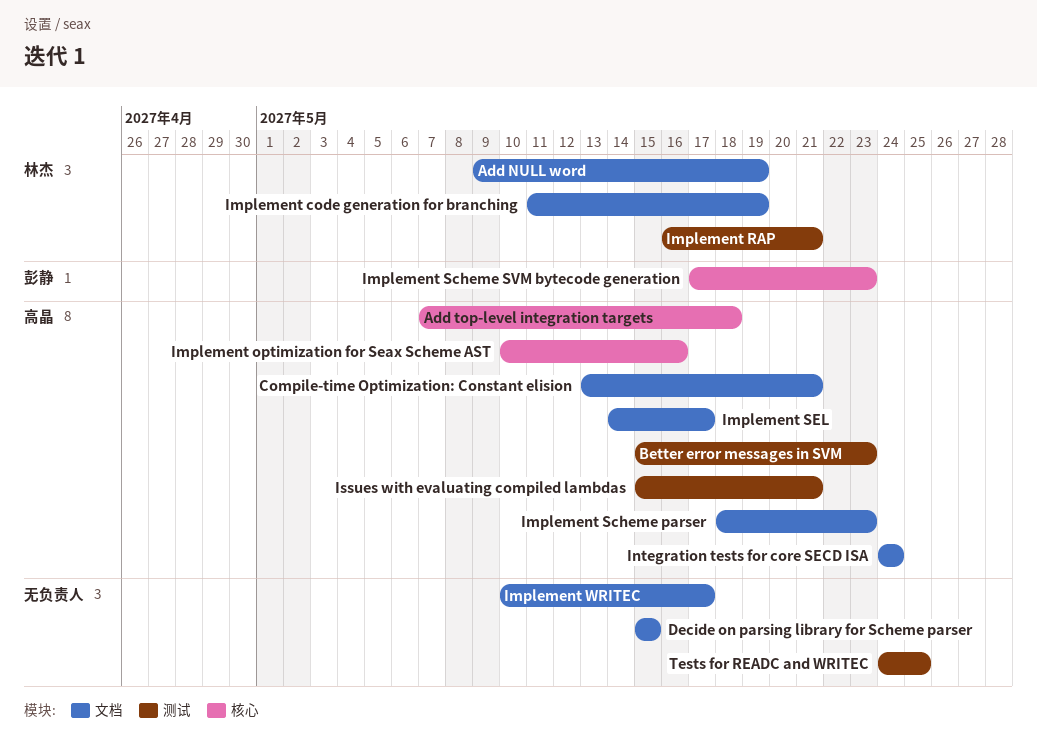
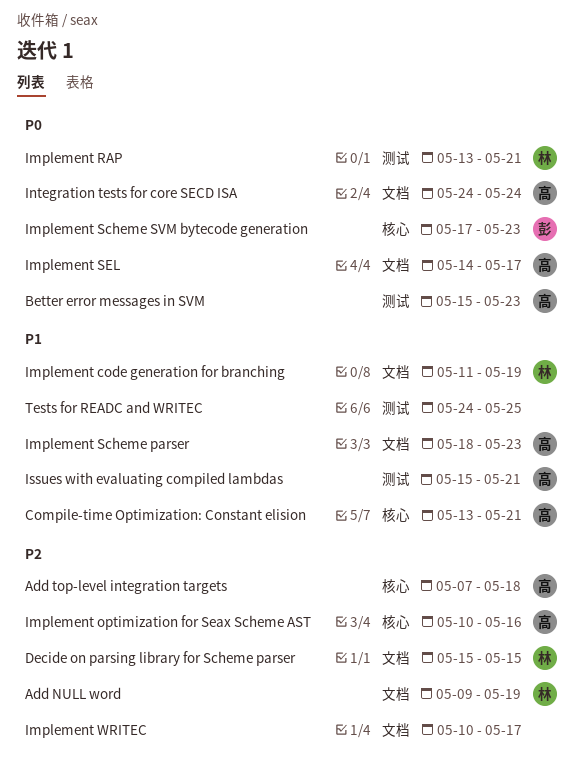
Compile-time Optimization: Constant elision, label: 文档 -> 核心
Decide on parsing library for Scheme parser, owner: none -> 林杰
Implement RAP, start: May 16 -> May 13

